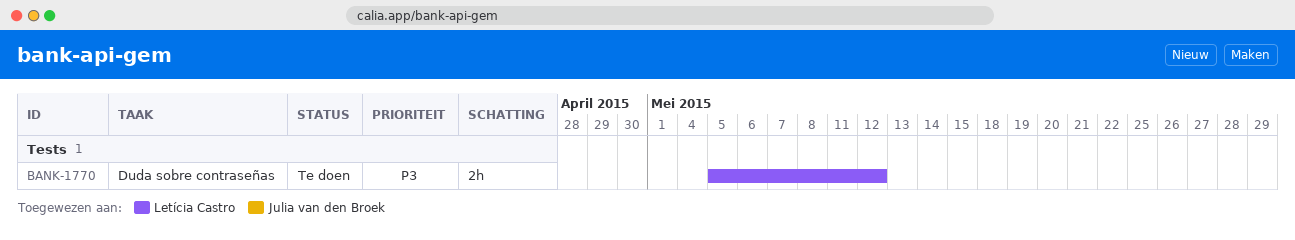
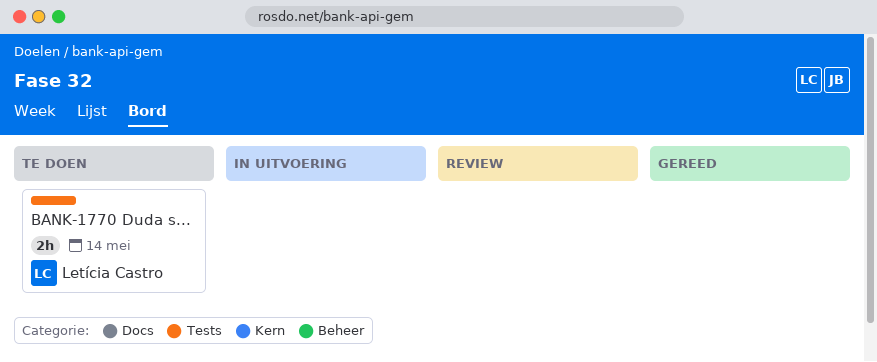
BANK-1770, due: May 12 -> May 14

